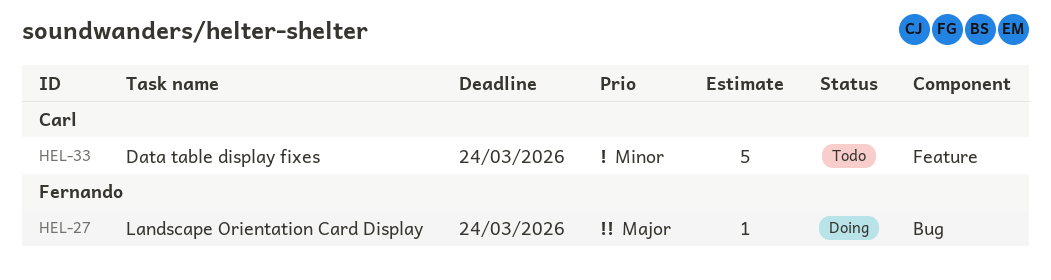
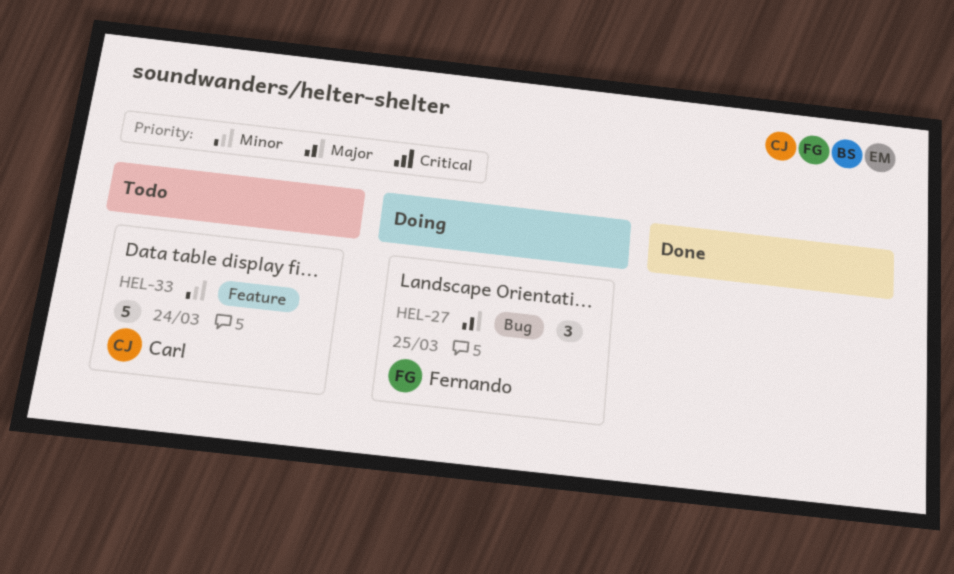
HEL-27, estimate: 1 -> 3
HEL-27, due: Mar 24 -> Mar 25

